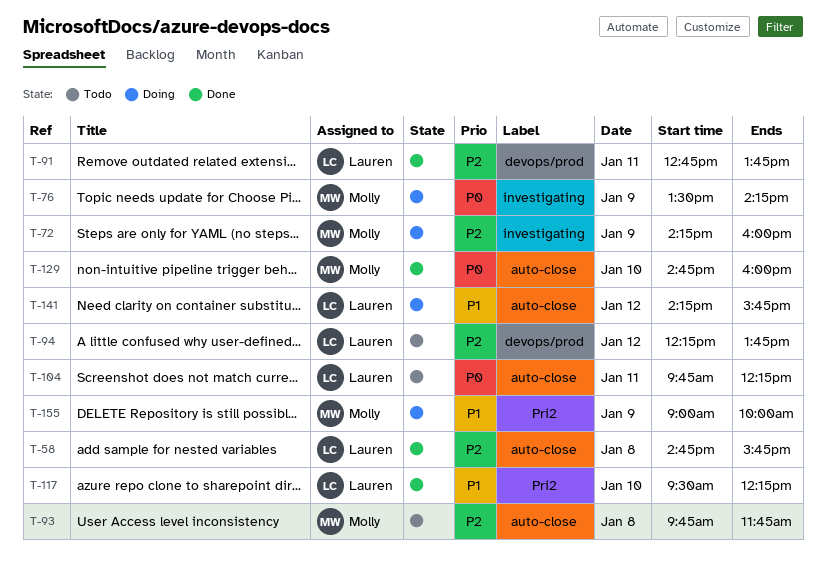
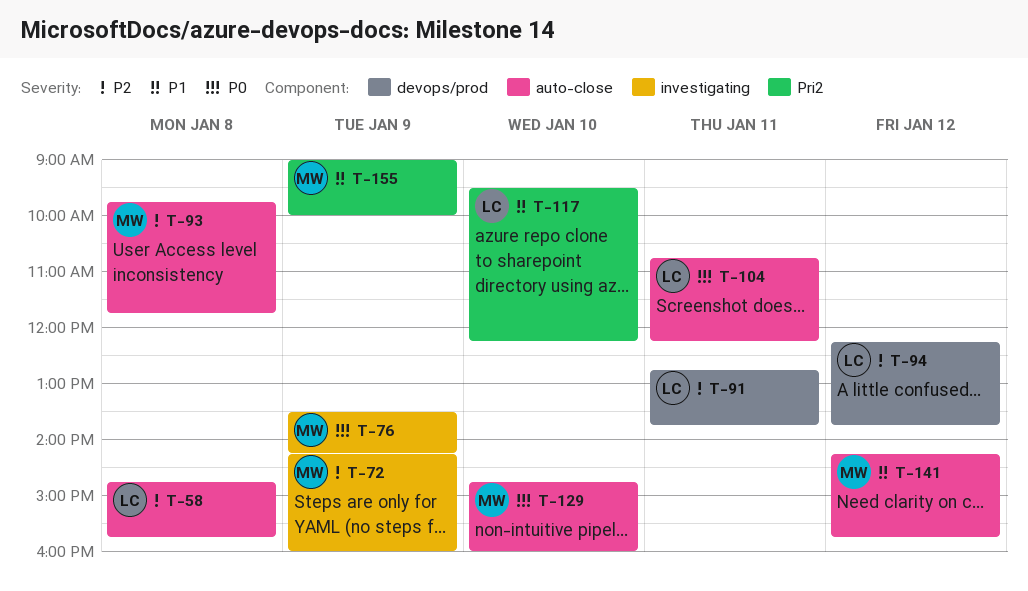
T-104, begins: 09:45 -> 10:45
T-141, owner: Lauren -> Molly

